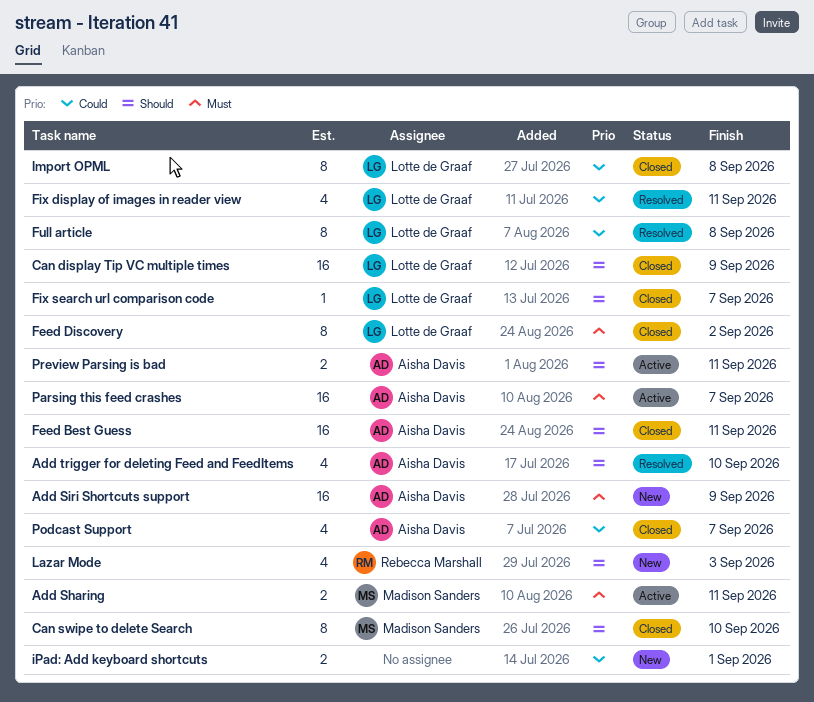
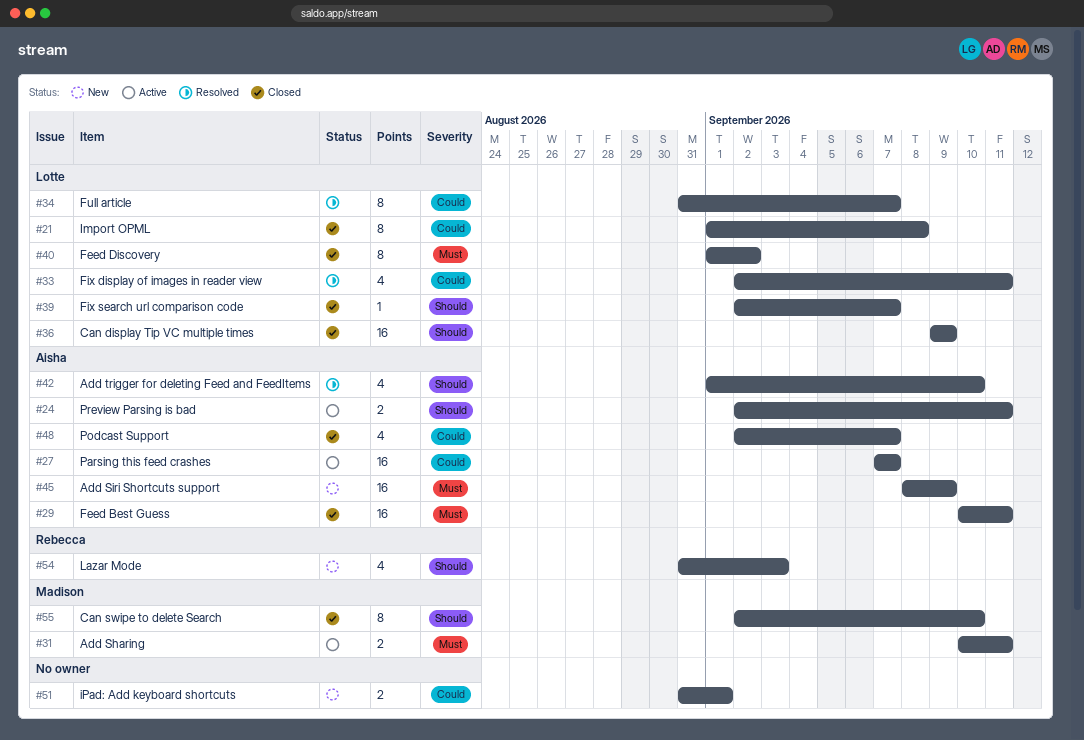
Feed Best Guess, priority: Should -> Must
Full article, due: Sep 8 -> Sep 7
Parsing this feed crashes, priority: Must -> Could

